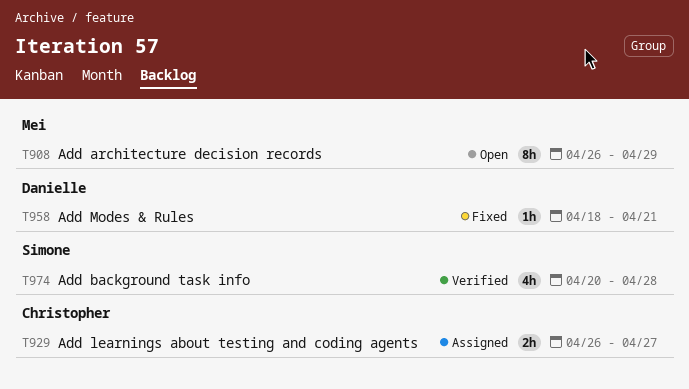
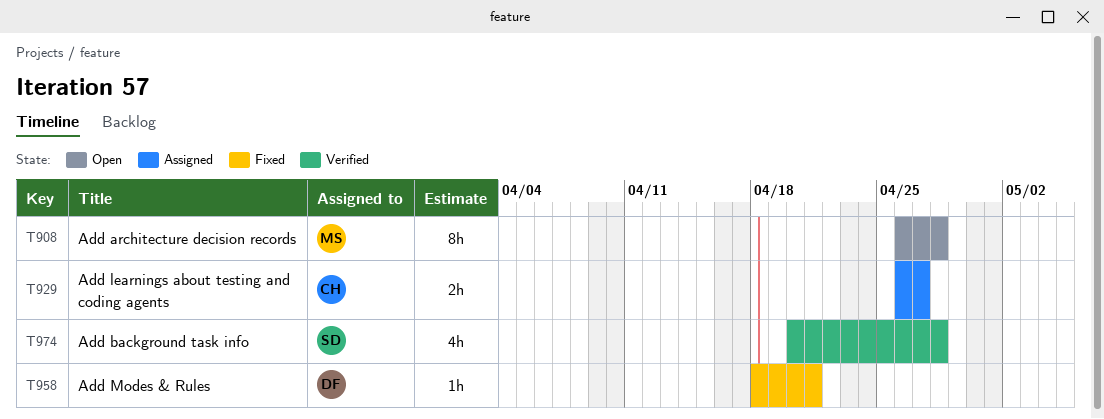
T908, due: Apr 29 -> Apr 28

